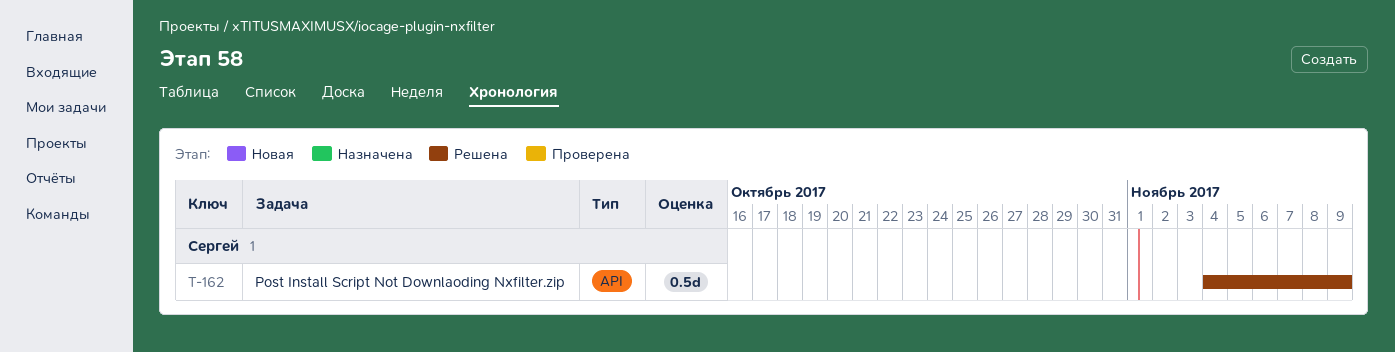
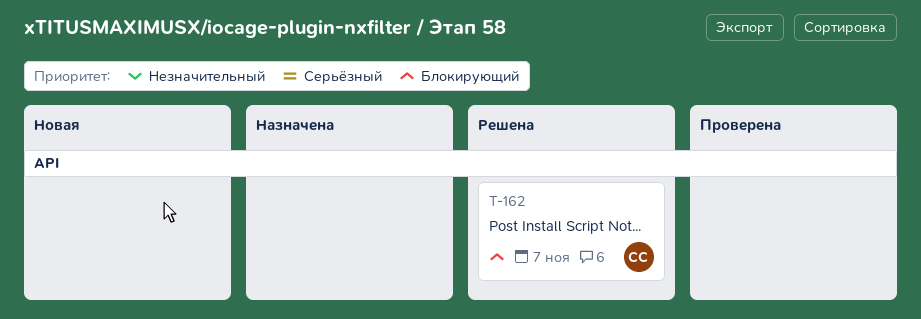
T-162, due: Nov 9 -> Nov 7

